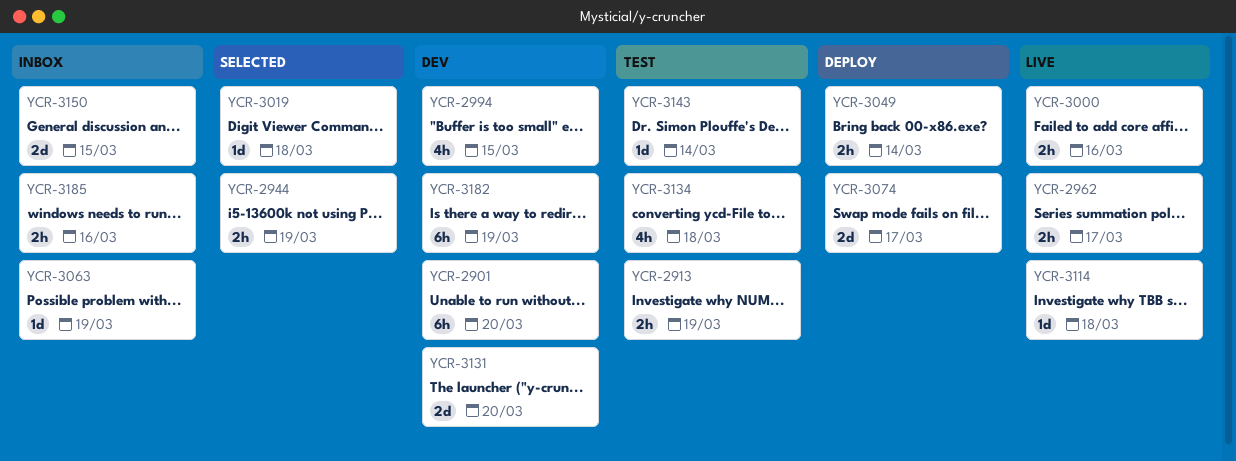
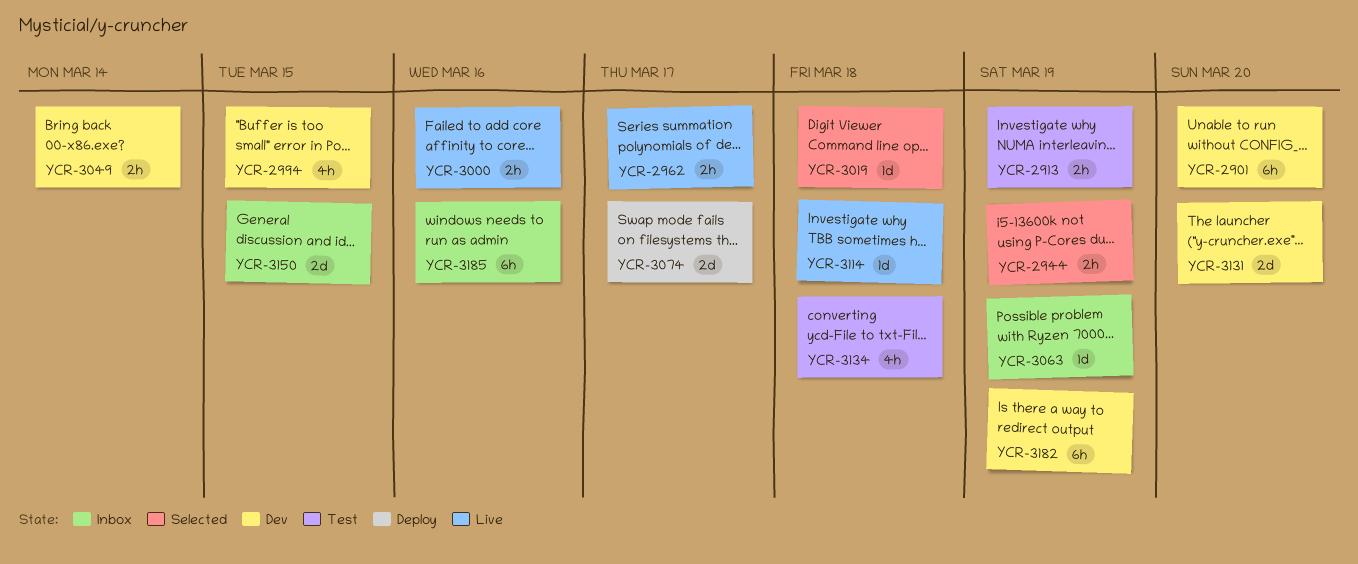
YCR-3049, status: Deploy -> Dev
YCR-3143: present -> none
YCR-3185, estimate: 2h -> 6h

